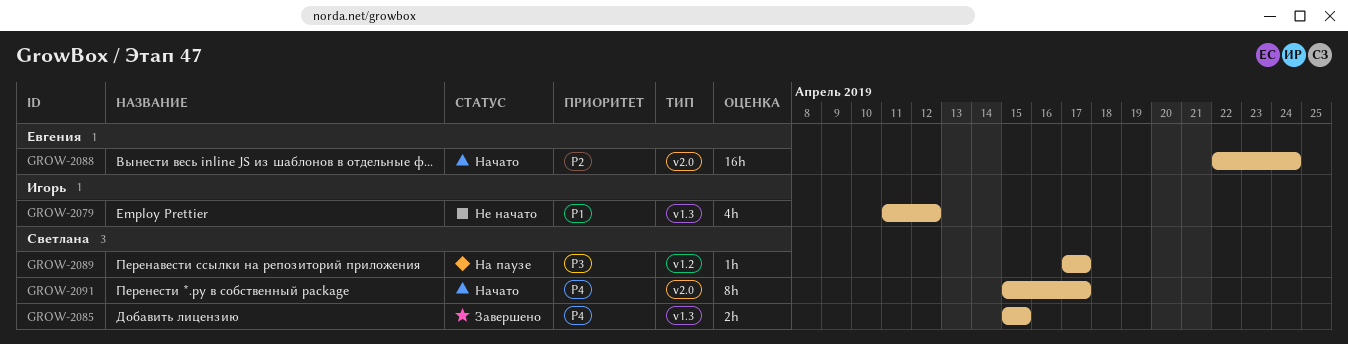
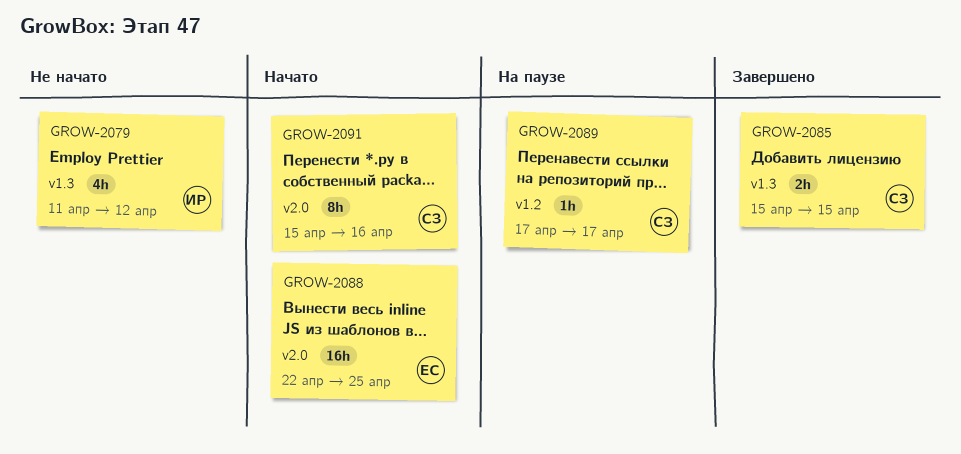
GROW-2088, due: Apr 24 -> Apr 25
GROW-2091, due: Apr 17 -> Apr 16

